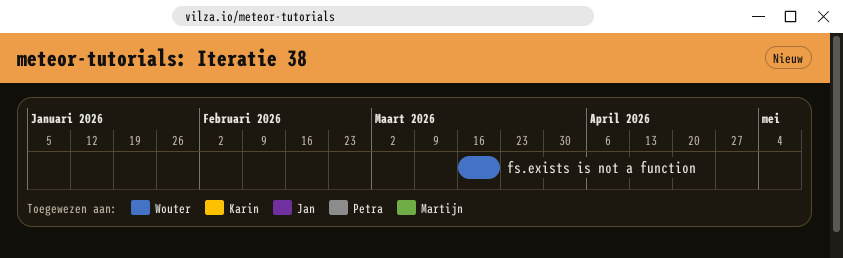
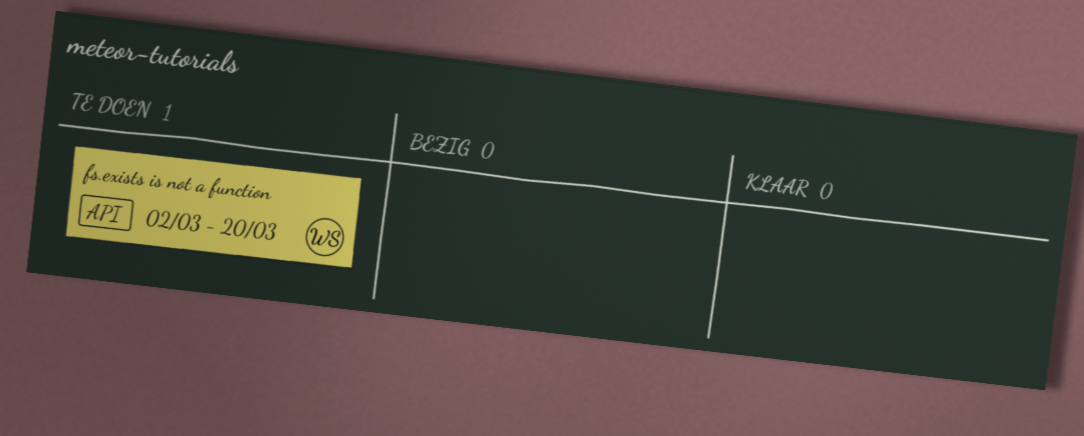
fs.exists is not a function, start: Mar 16 -> Mar 2

